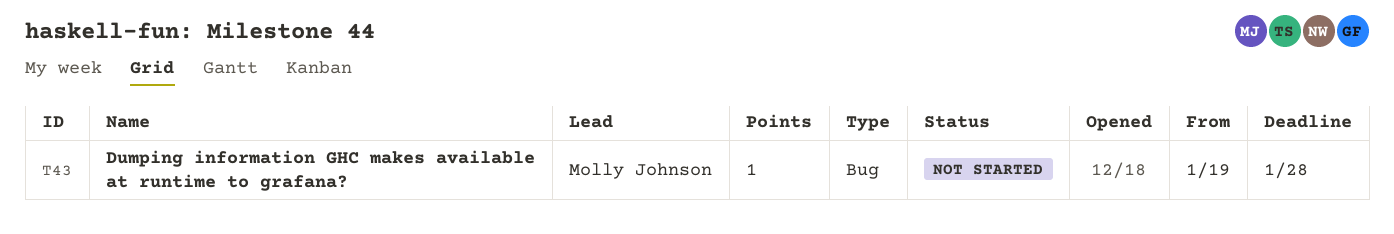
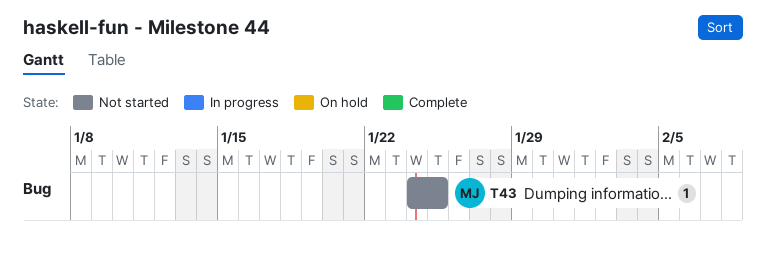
T43, start: Jan 19 -> Jan 24
T43, due: Jan 28 -> Jan 25

